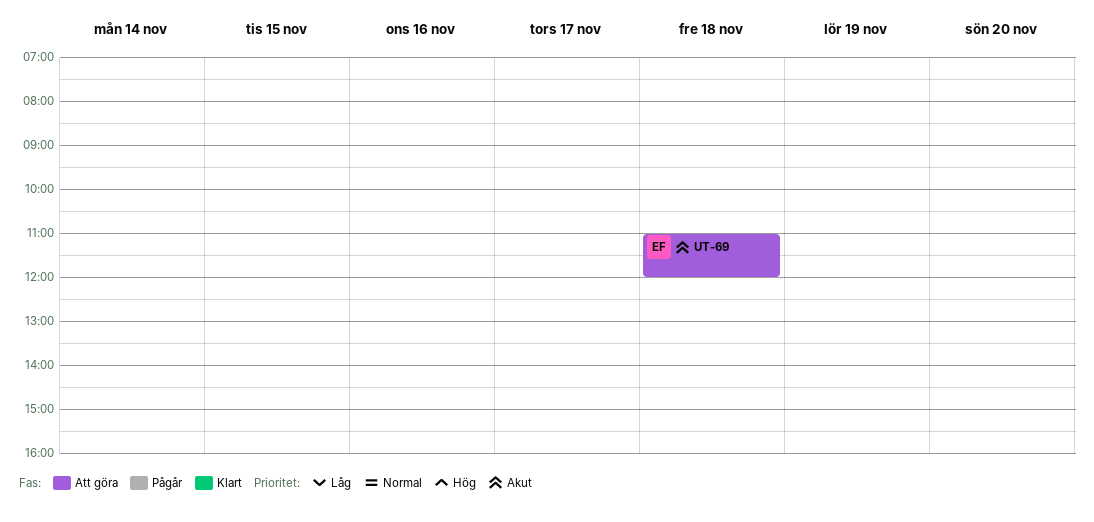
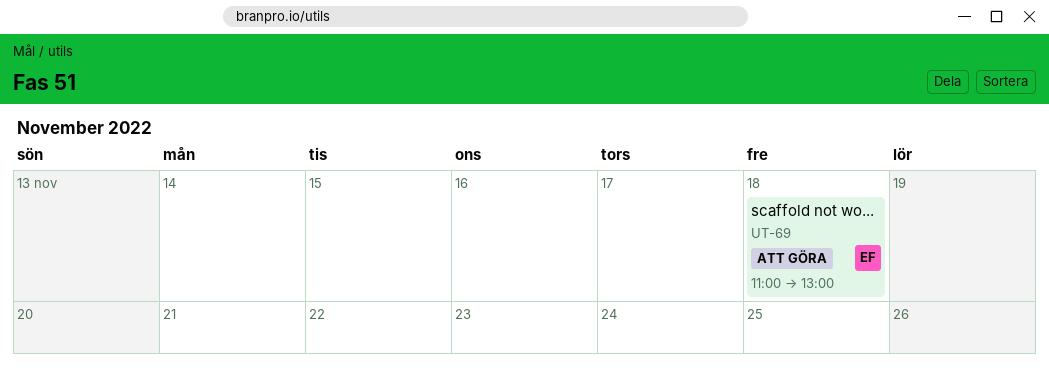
UT-69, ends: 12:00 -> 13:00

